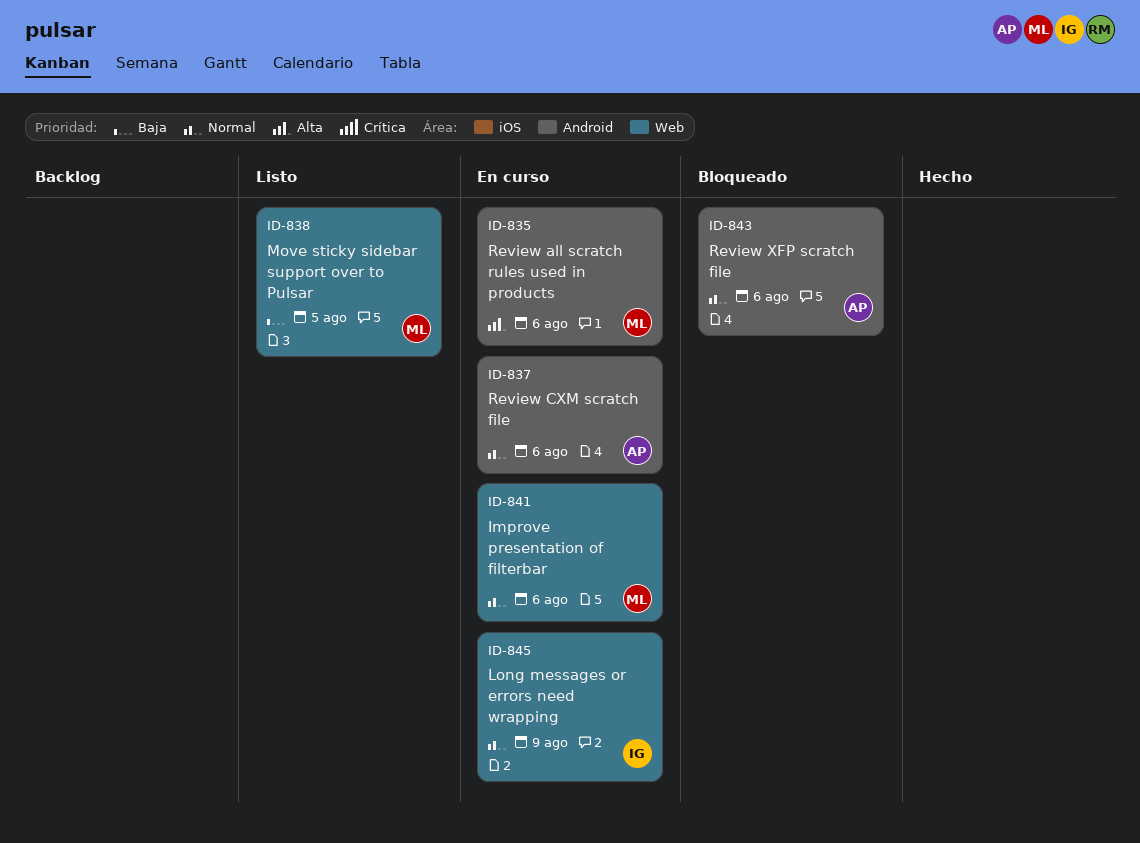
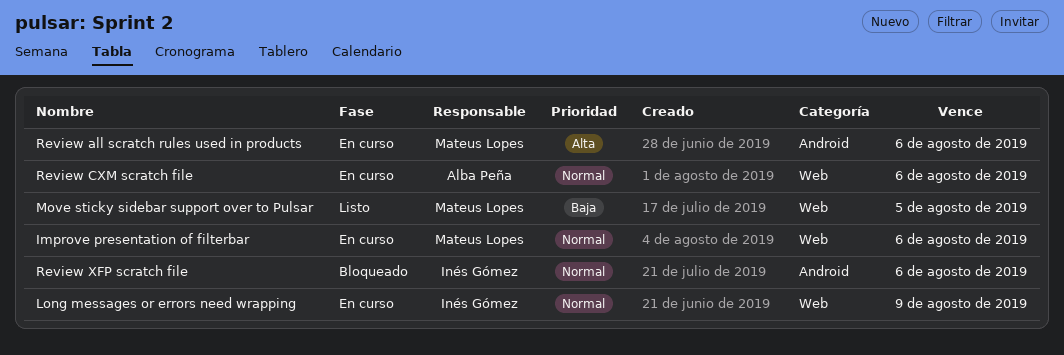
Review CXM scratch file, label: Android -> Web
Review XFP scratch file, owner: Alba Peña -> Inés Gómez

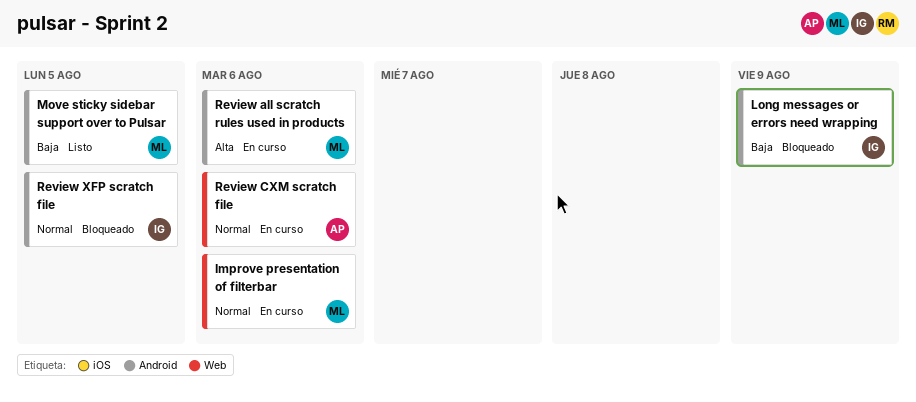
Long messages or errors need wrapping, status: En curso -> Bloqueado
Long messages or errors need wrapping, priority: Normal -> Baja
Long messages or errors need wrapping, label: Web -> Android
Move sticky sidebar support over to Pulsar, label: Web -> Android
Review XFP scratch file, due: Aug 6 -> Aug 5

